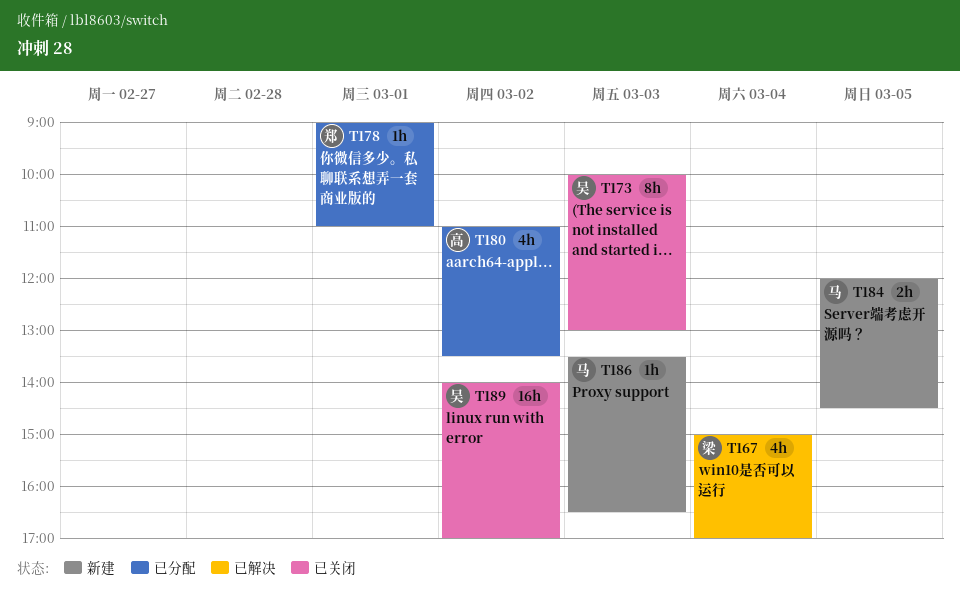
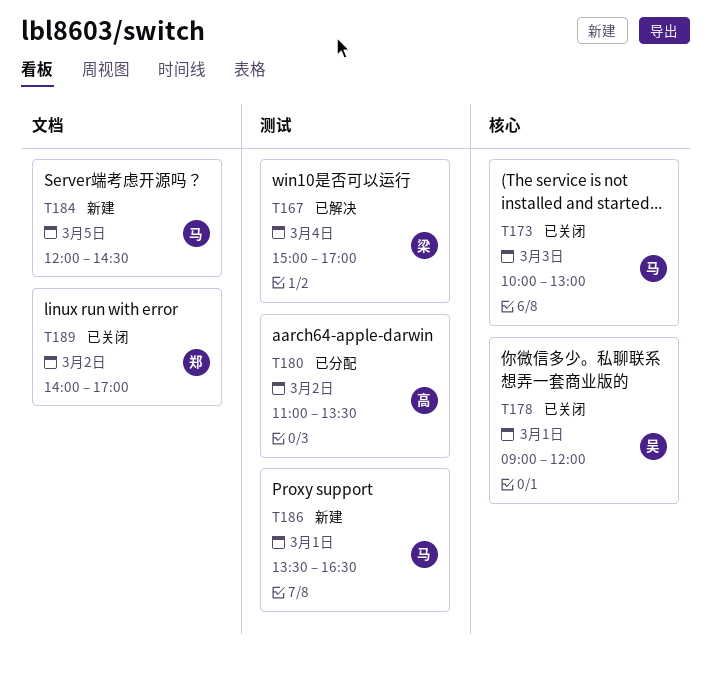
T173, owner: 吴 -> 马
T178, status: 已分配 -> 已关闭
T178, owner: 郑 -> 吴
T178, ends: 11:00 -> 12:00
T186, day: Mar 3 -> Mar 1
T189, owner: 吴 -> 郑

